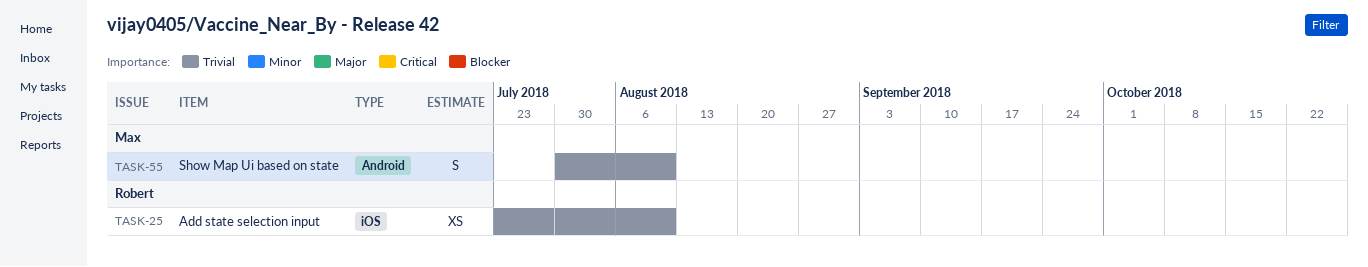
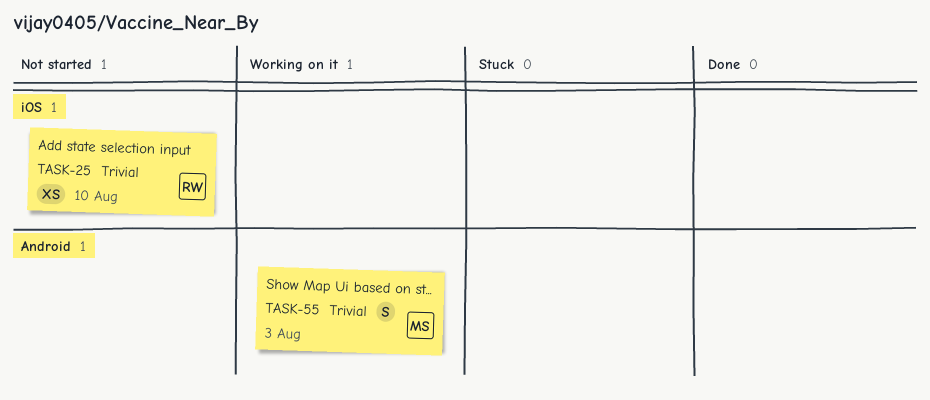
TASK-55, due: Aug 10 -> Aug 3

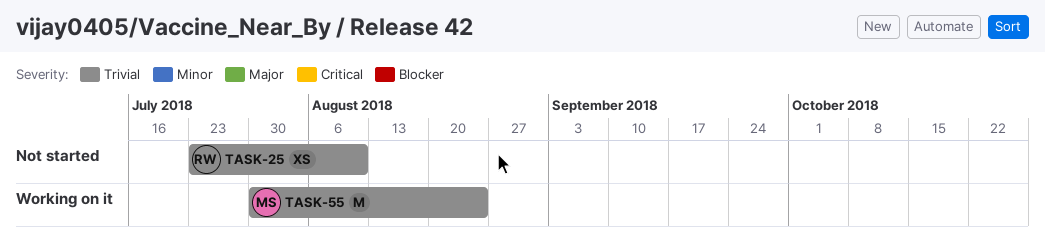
TASK-55, estimate: S -> M
TASK-55, due: Aug 3 -> Aug 24

